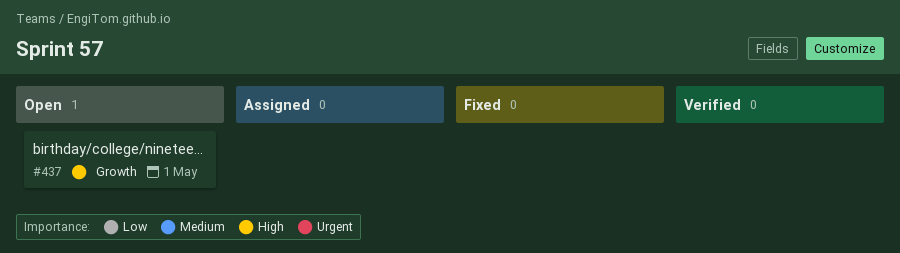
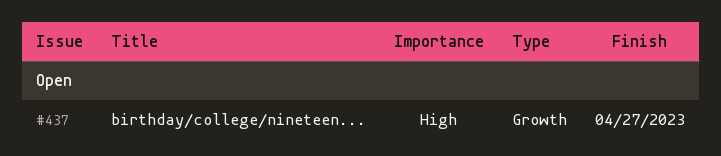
#437, due: May 1 -> Apr 27

